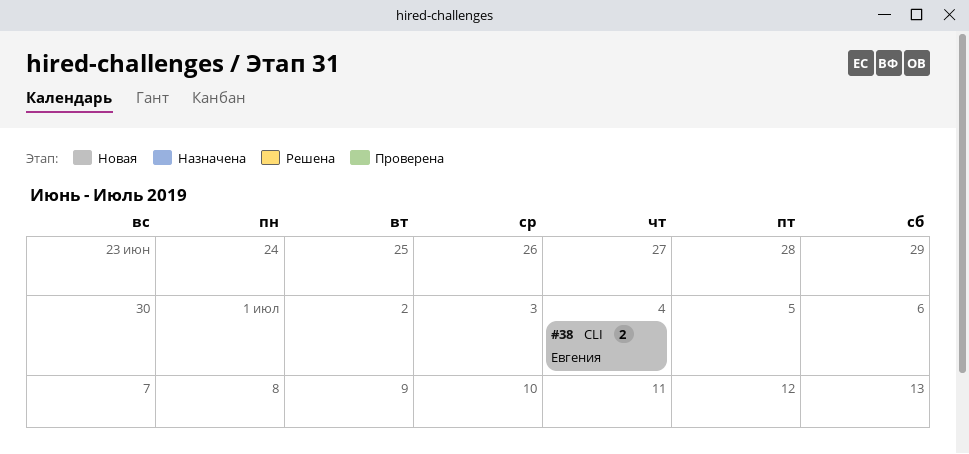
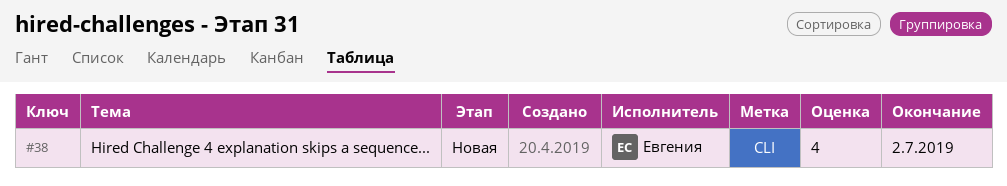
#38, estimate: 2 -> 4
#38, due: Jul 4 -> Jul 2

